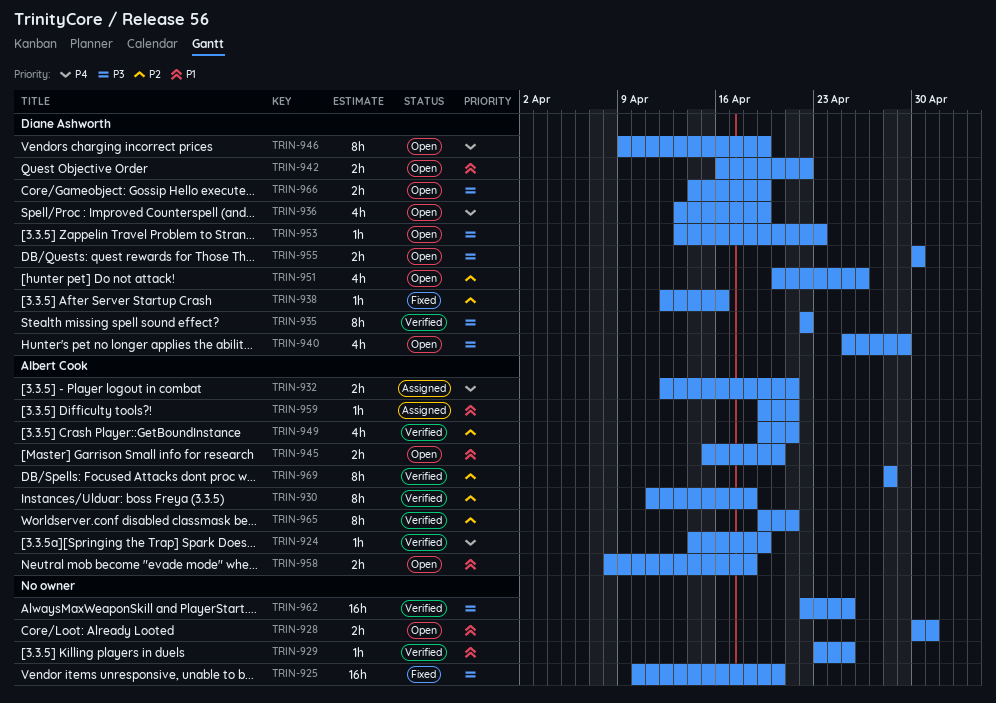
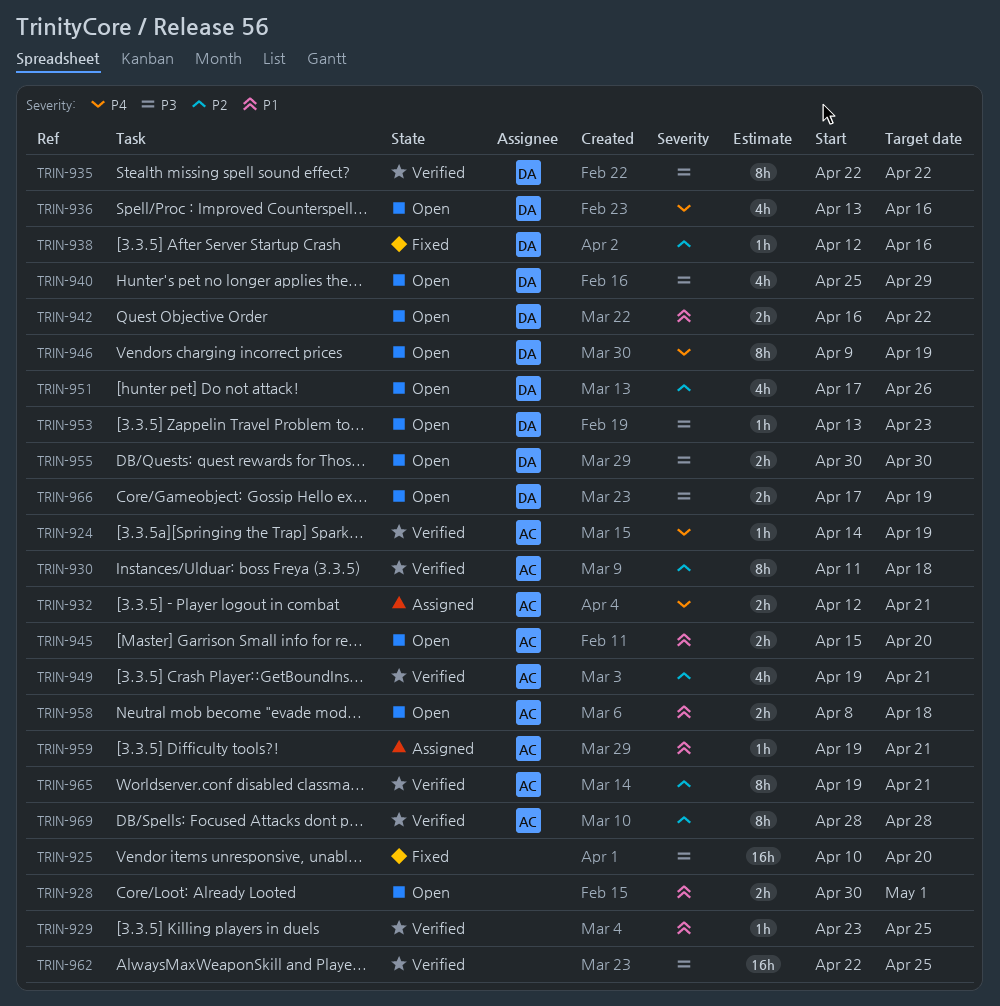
TRIN-936, due: Apr 19 -> Apr 16
TRIN-951, start: Apr 20 -> Apr 17
TRIN-966, start: Apr 14 -> Apr 17

